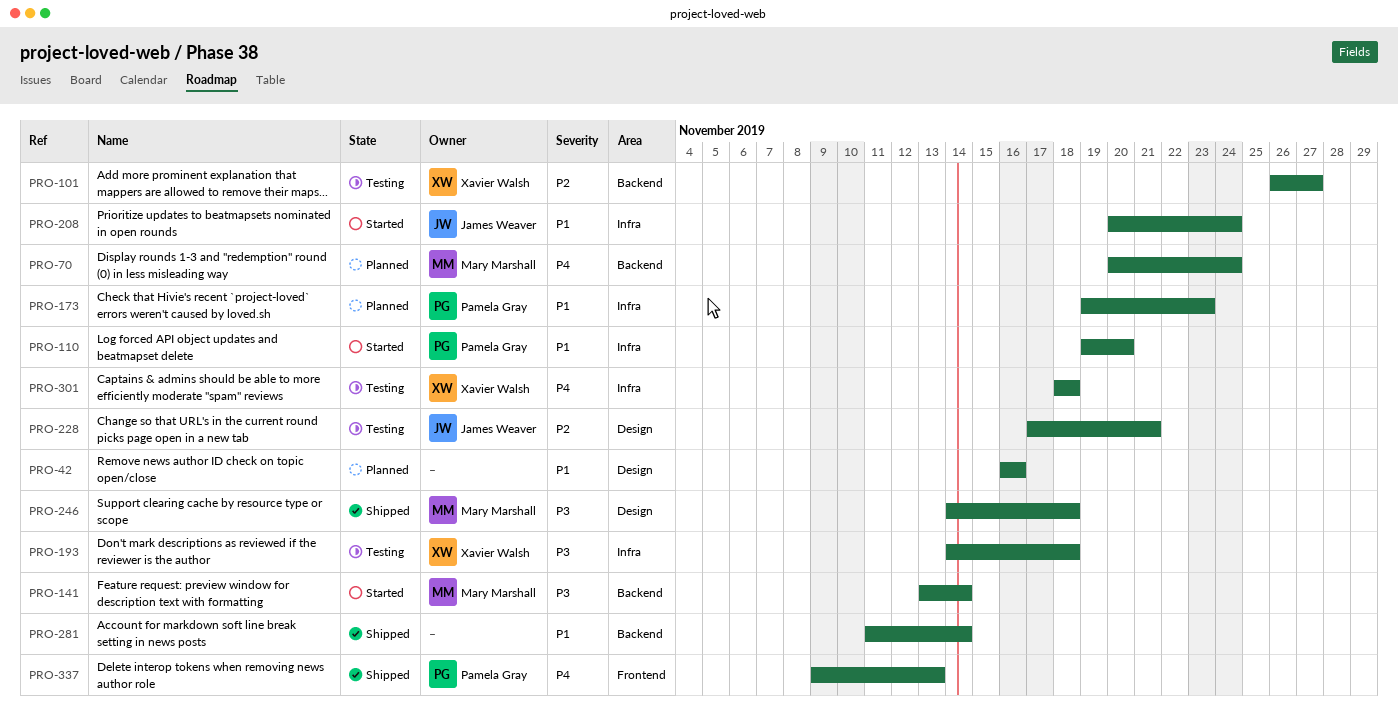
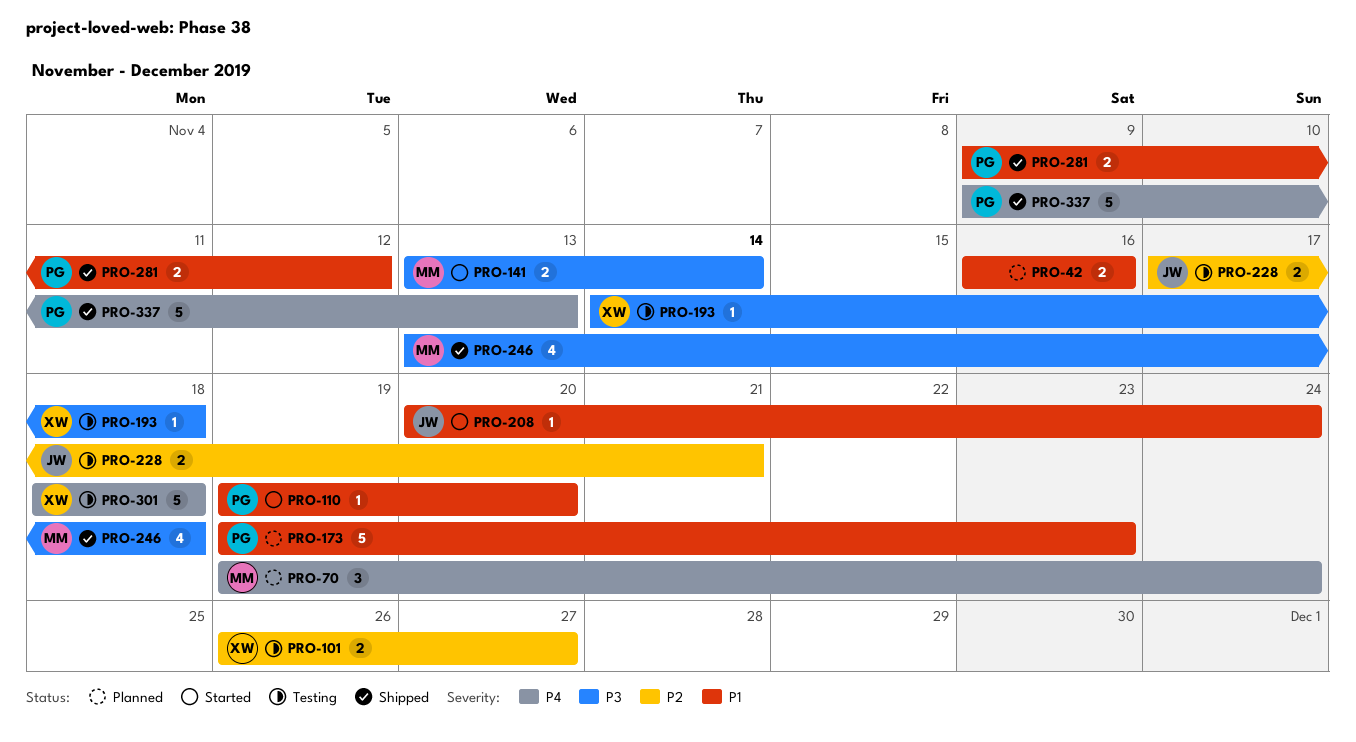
PRO-70, start: Nov 20 -> Nov 19
PRO-246, start: Nov 14 -> Nov 13
PRO-281, owner: none -> Pamela Gray
PRO-281, start: Nov 11 -> Nov 9
PRO-281, due: Nov 14 -> Nov 12

